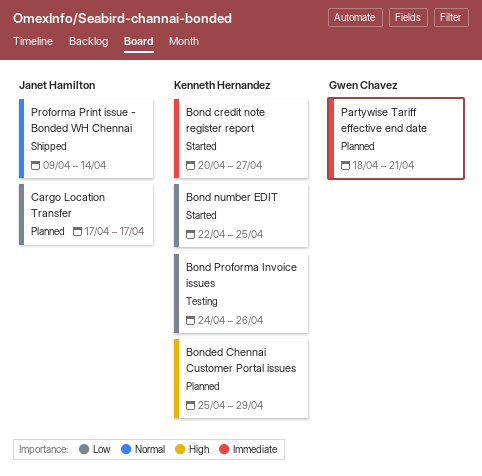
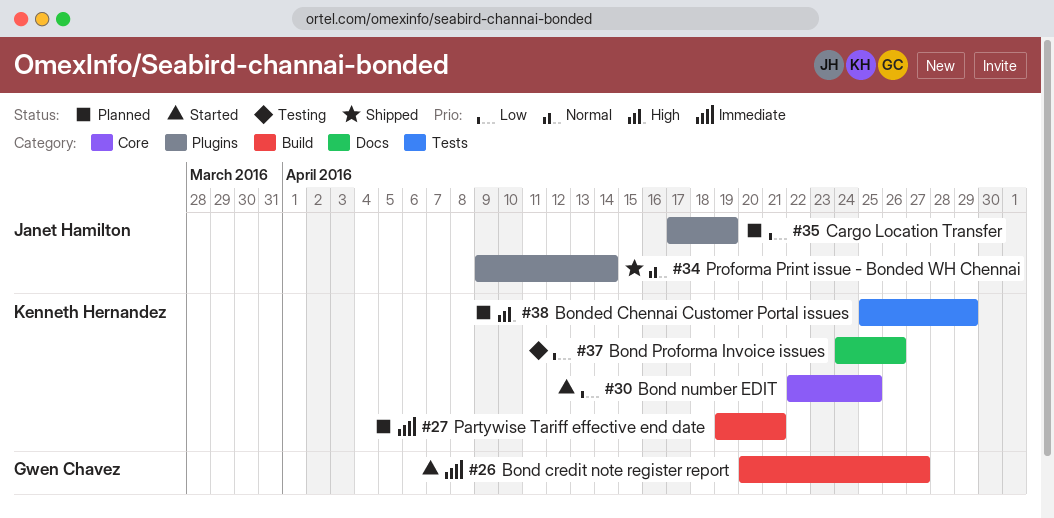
Bond credit note register report, owner: Kenneth Hernandez -> Gwen Chavez
Cargo Location Transfer, due: Apr 17 -> Apr 19
Partywise Tariff effective end date, owner: Gwen Chavez -> Kenneth Hernandez
Partywise Tariff effective end date, start: Apr 18 -> Apr 19

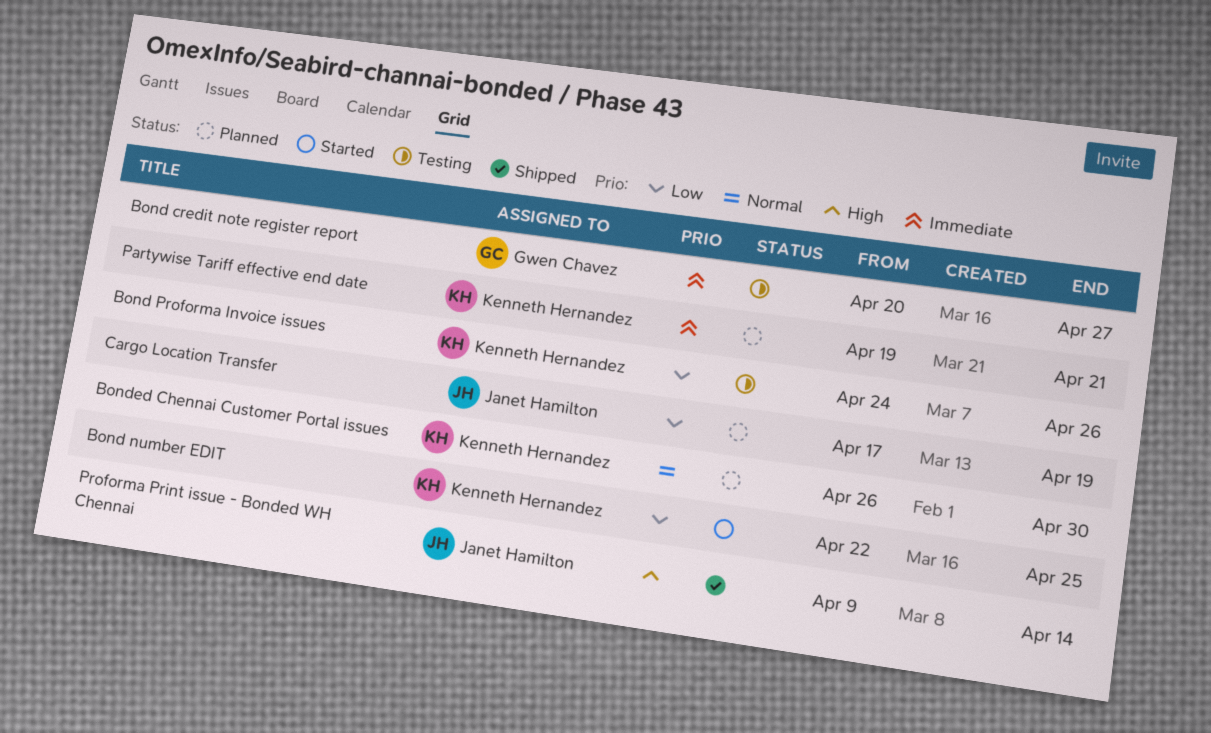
Bond credit note register report, status: Started -> Testing
Bonded Chennai Customer Portal issues, priority: High -> Normal
Bonded Chennai Customer Portal issues, start: Apr 25 -> Apr 26
Bonded Chennai Customer Portal issues, due: Apr 29 -> Apr 30
Proforma Print issue - Bonded WH Chennai, priority: Normal -> High

